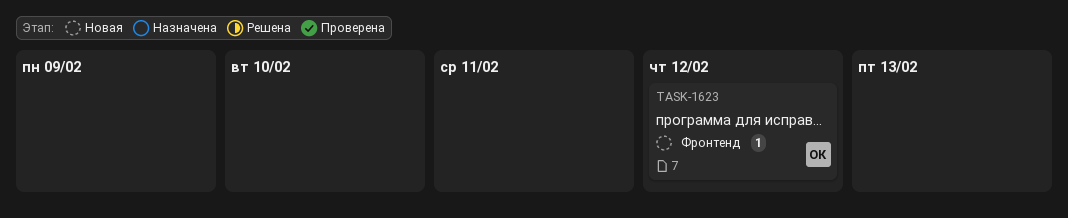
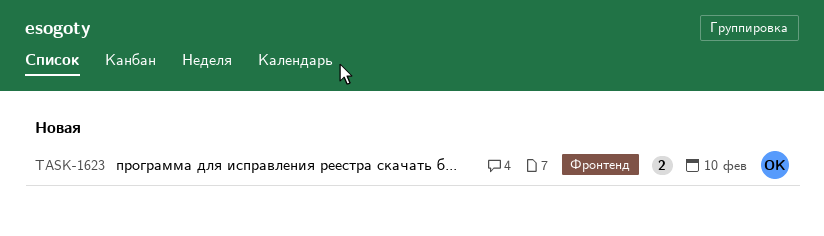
TASK-1623, estimate: 1 -> 2
TASK-1623, due: Feb 12 -> Feb 10

